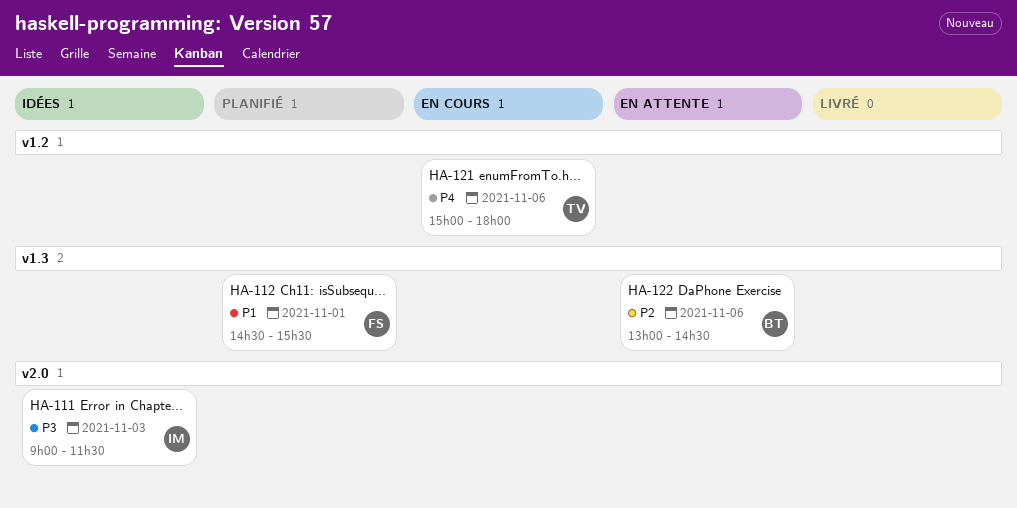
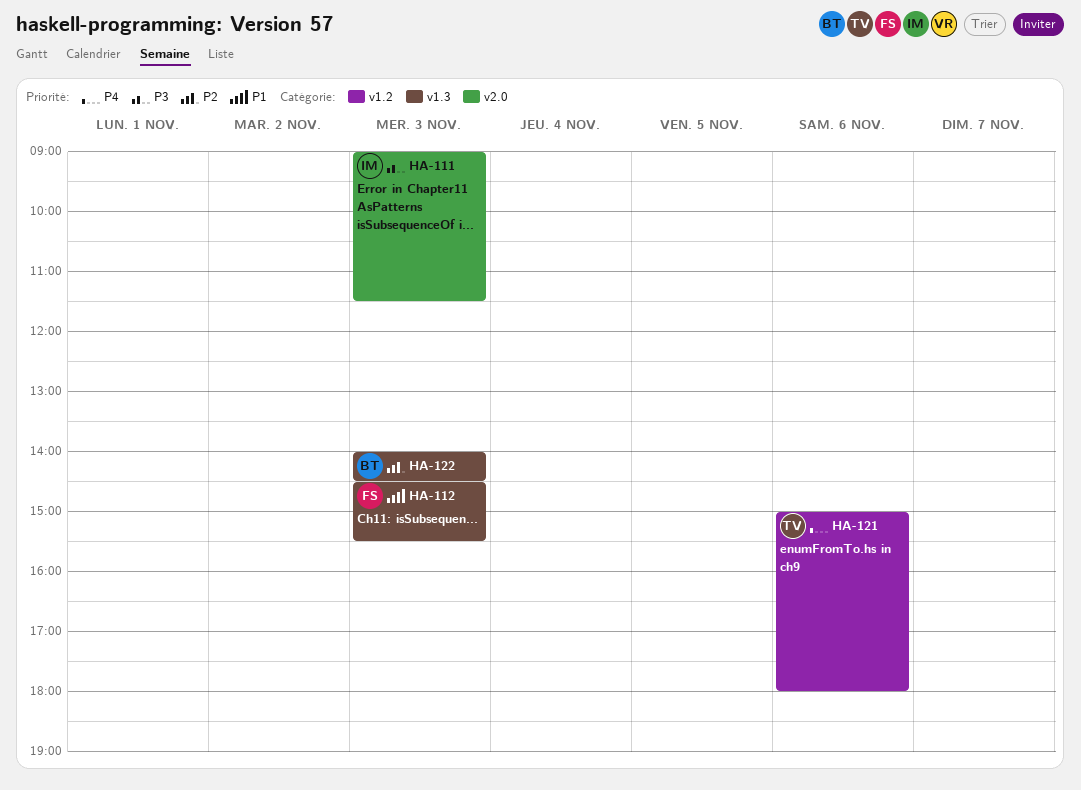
HA-112, day: Nov 1 -> Nov 3
HA-122, day: Nov 6 -> Nov 3
HA-122, begins: 13:00 -> 14:00

